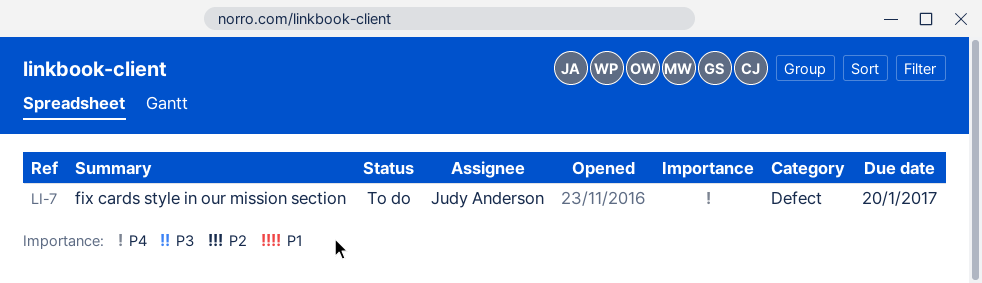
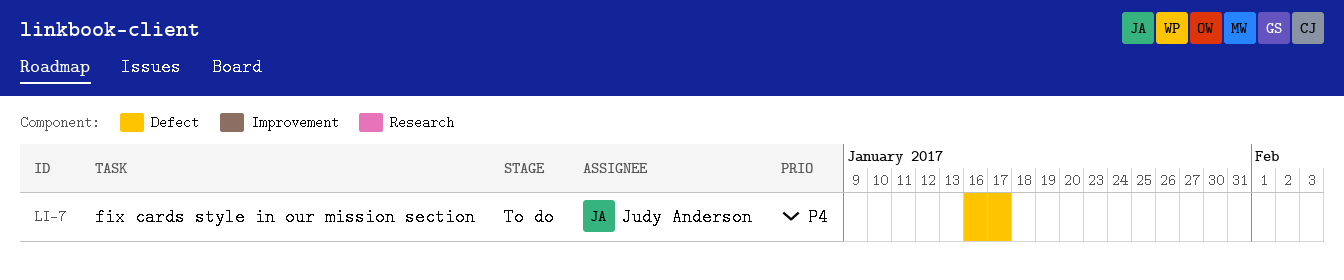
LI-7, due: Jan 20 -> Jan 17

